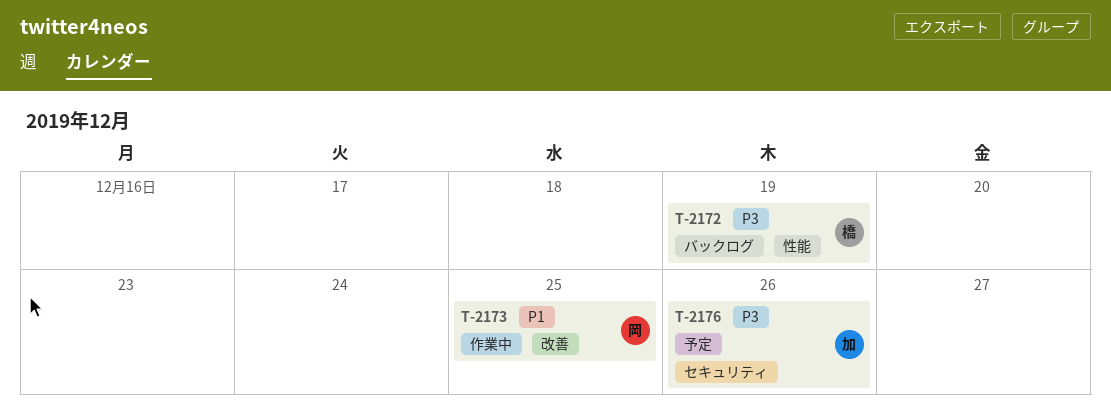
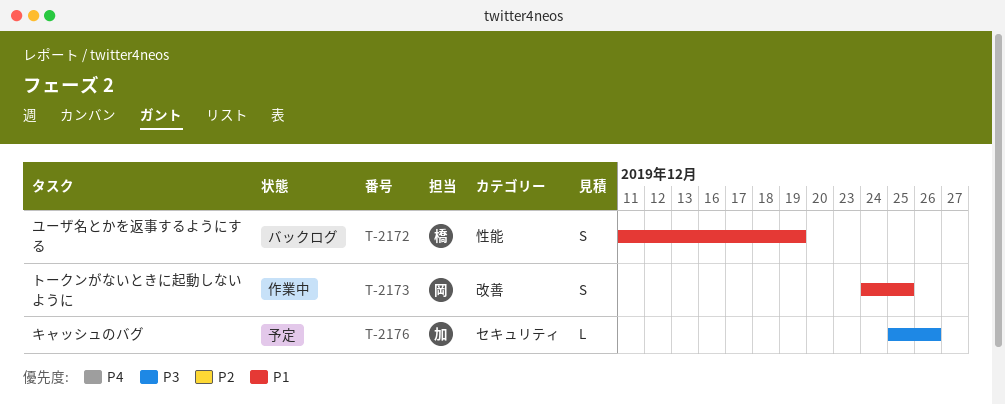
T-2172, priority: P3 -> P1

